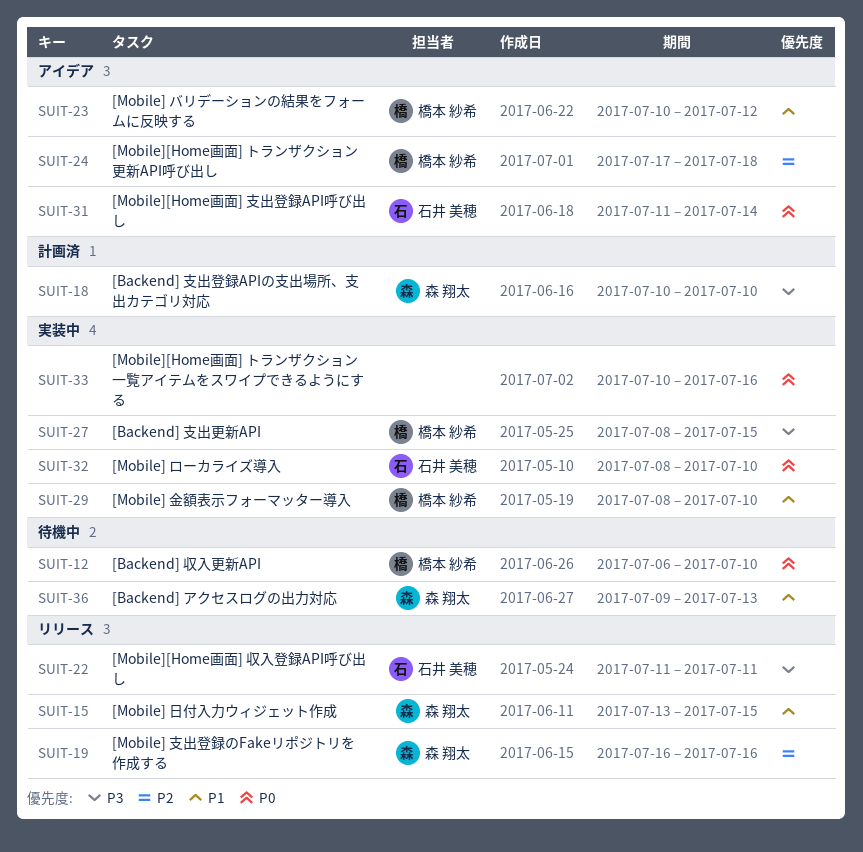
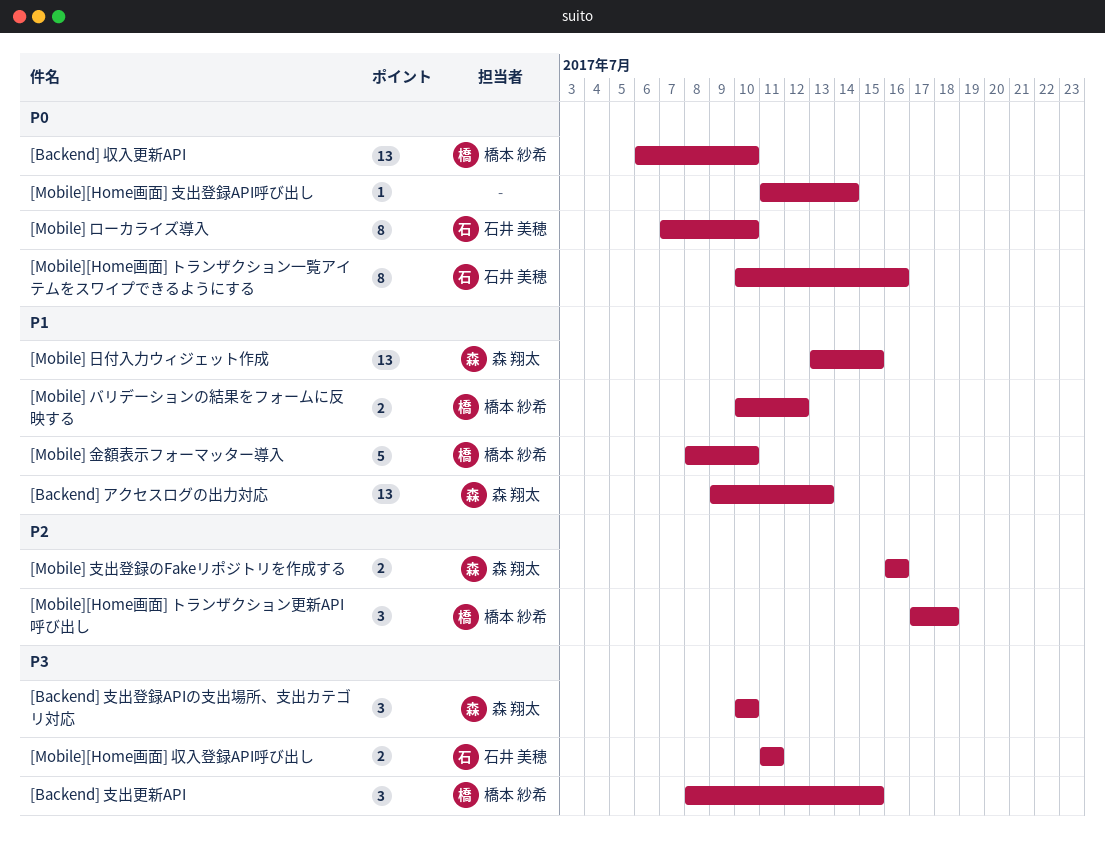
[Mobile] ローカライズ導入, start: Jul 8 -> Jul 7
[Mobile][Home画面] トランザクション一覧アイテムをスワイプできるようにする, owner: none -> 石井 美穂
[Mobile][Home画面] 支出登録API呼び出し, owner: 石井 美穂 -> none

